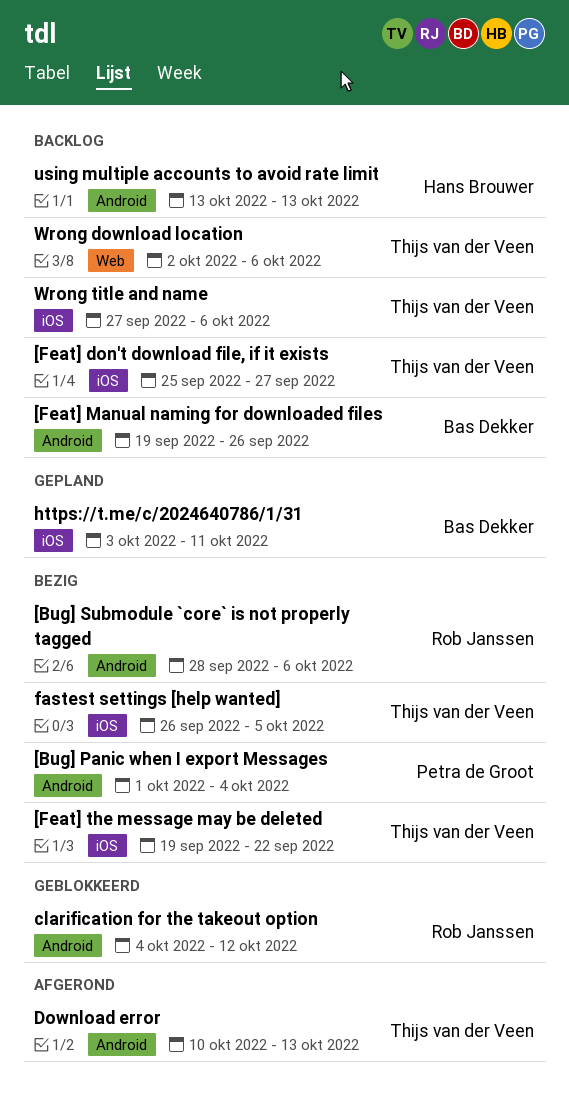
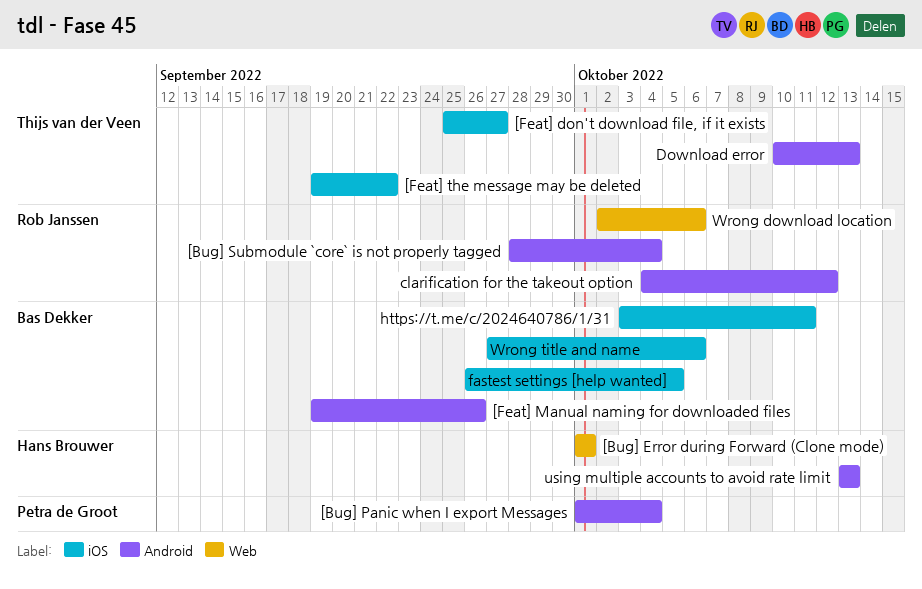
[Bug] Error during Forward (Clone mode): none -> present
[Bug] Submodule `core` is not properly tagged, due: Oct 6 -> Oct 4
fastest settings [help wanted], owner: Thijs van der Veen -> Bas Dekker
Wrong download location, owner: Thijs van der Veen -> Rob Janssen
Wrong title and name, owner: Thijs van der Veen -> Bas Dekker

